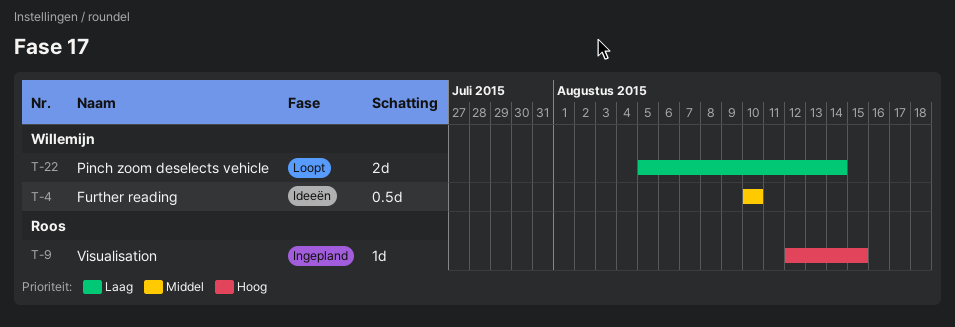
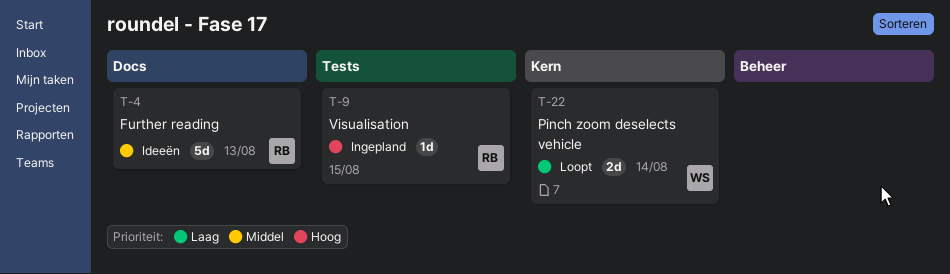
T-4, owner: Willemijn -> Roos
T-4, estimate: 0.5d -> 5d
T-4, due: Aug 10 -> Aug 13

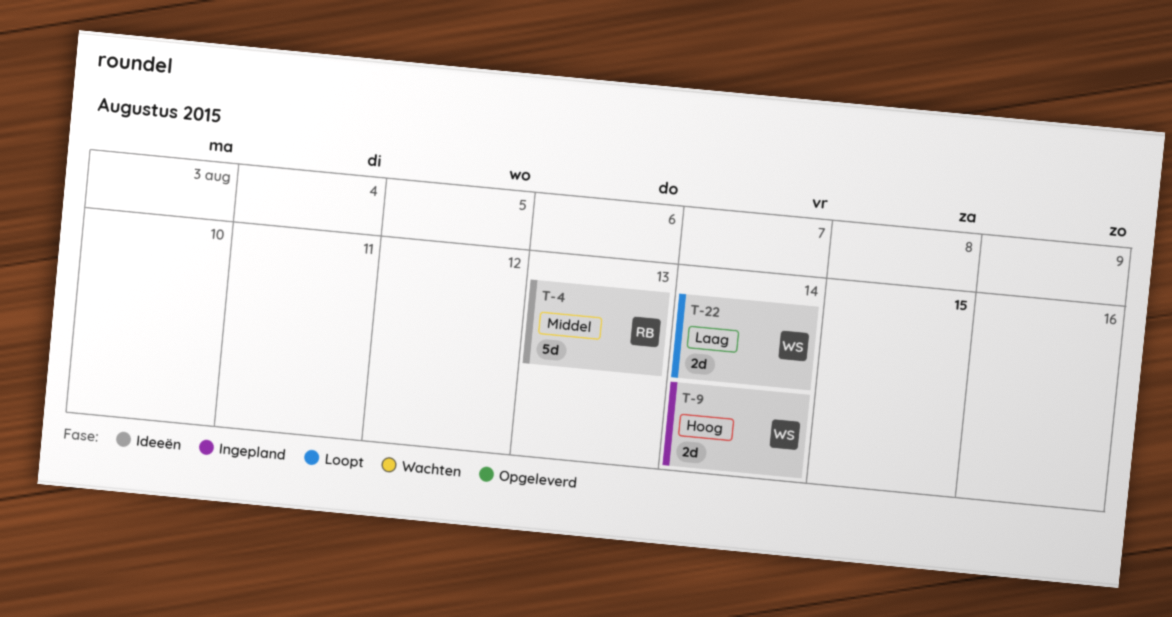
T-9, owner: RB -> WS
T-9, estimate: 1d -> 2d
T-9, due: Aug 15 -> Aug 14

